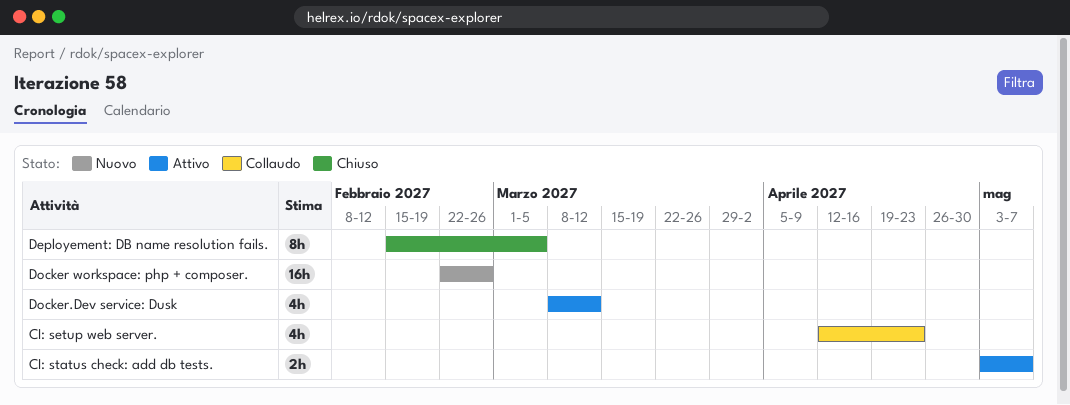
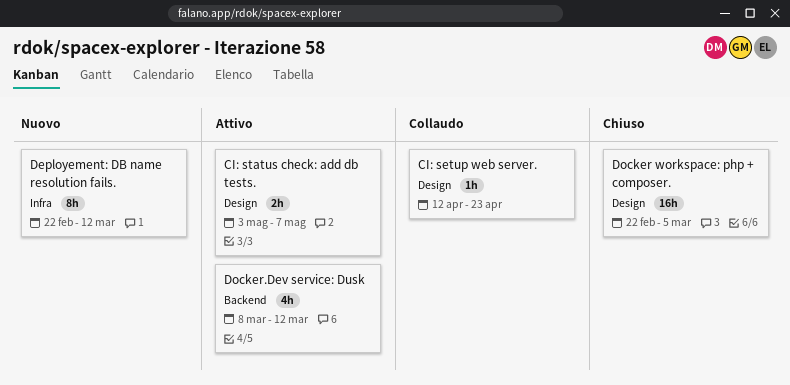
CI: setup web server., estimate: 4h -> 1h
Deployement: DB name resolution fails., status: Chiuso -> Nuovo
Deployement: DB name resolution fails., start: Feb 15 -> Feb 22
Deployement: DB name resolution fails., due: Mar 5 -> Mar 12
Docker workspace: php + composer., status: Nuovo -> Chiuso
Docker workspace: php + composer., due: Feb 26 -> Mar 5

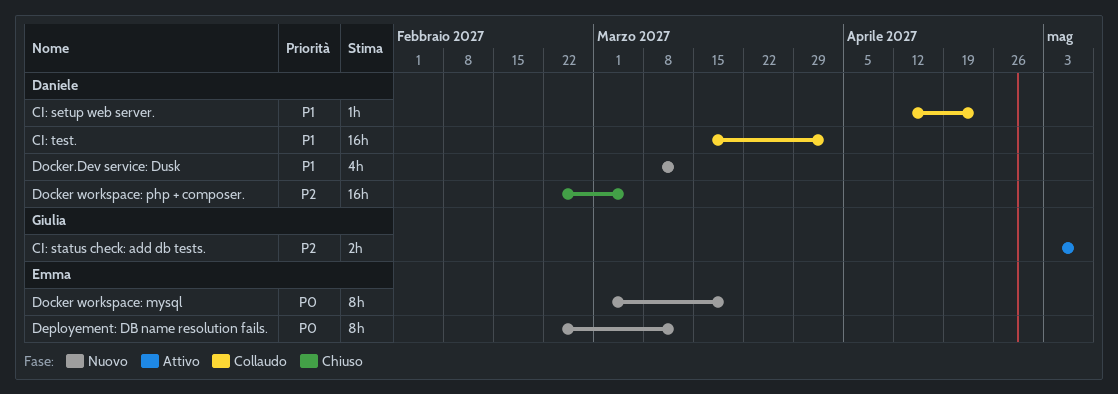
CI: test.: none -> present
Docker workspace: mysql: none -> present
Docker.Dev service: Dusk, status: Attivo -> Nuovo

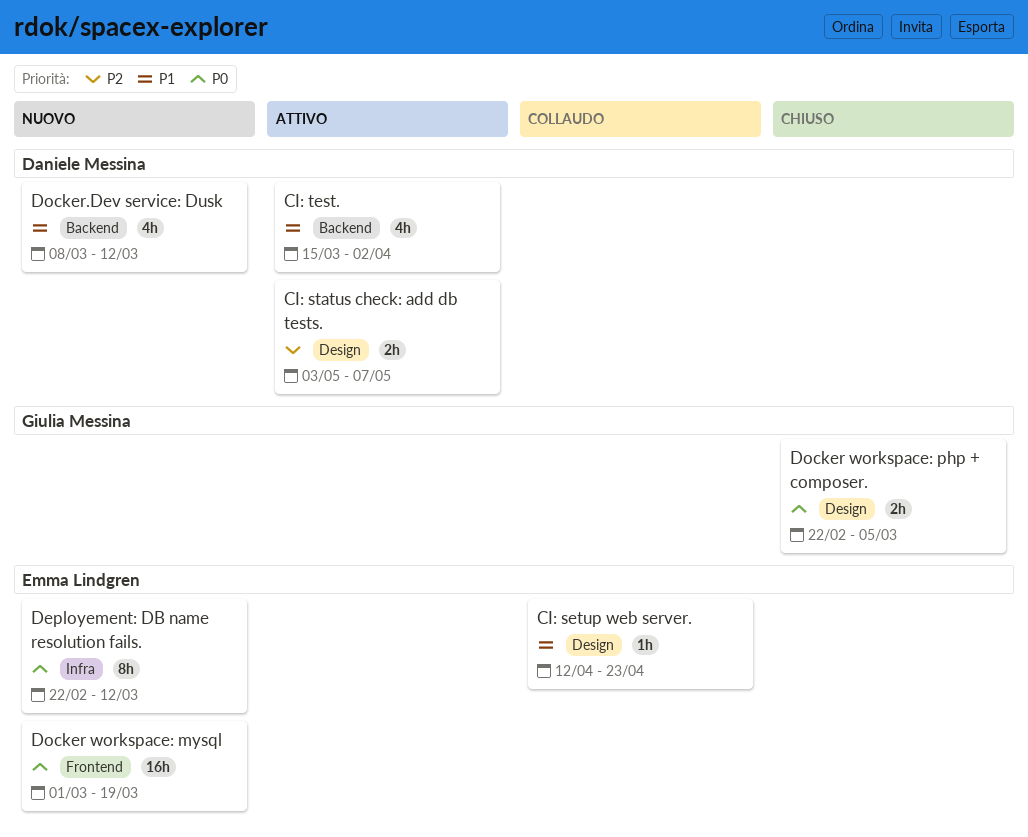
CI: setup web server., owner: Daniele Messina -> Emma Lindgren
CI: status check: add db tests., owner: Giulia Messina -> Daniele Messina
CI: test., status: Collaudo -> Attivo
CI: test., estimate: 16h -> 4h
Docker workspace: mysql, estimate: 8h -> 16h
Docker workspace: php + composer., owner: Daniele Messina -> Giulia Messina
Docker workspace: php + composer., priority: P2 -> P0
Docker workspace: php + composer., estimate: 16h -> 2h

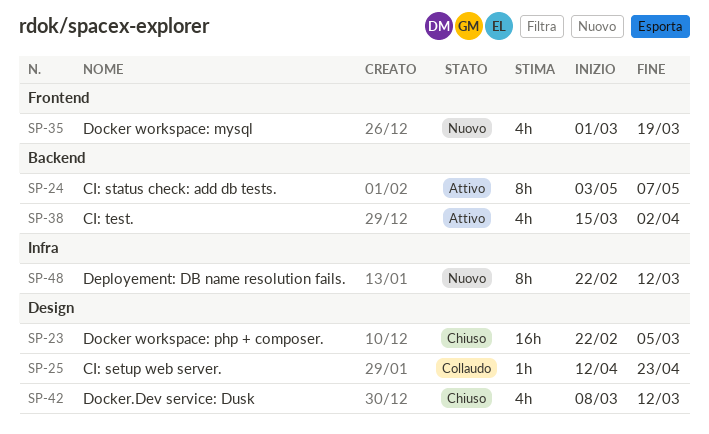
CI: status check: add db tests., label: Design -> Backend
CI: status check: add db tests., estimate: 2h -> 8h
Docker workspace: mysql, estimate: 16h -> 4h
Docker workspace: php + composer., estimate: 2h -> 16h
Docker.Dev service: Dusk, status: Nuovo -> Chiuso
Docker.Dev service: Dusk, label: Backend -> Design

